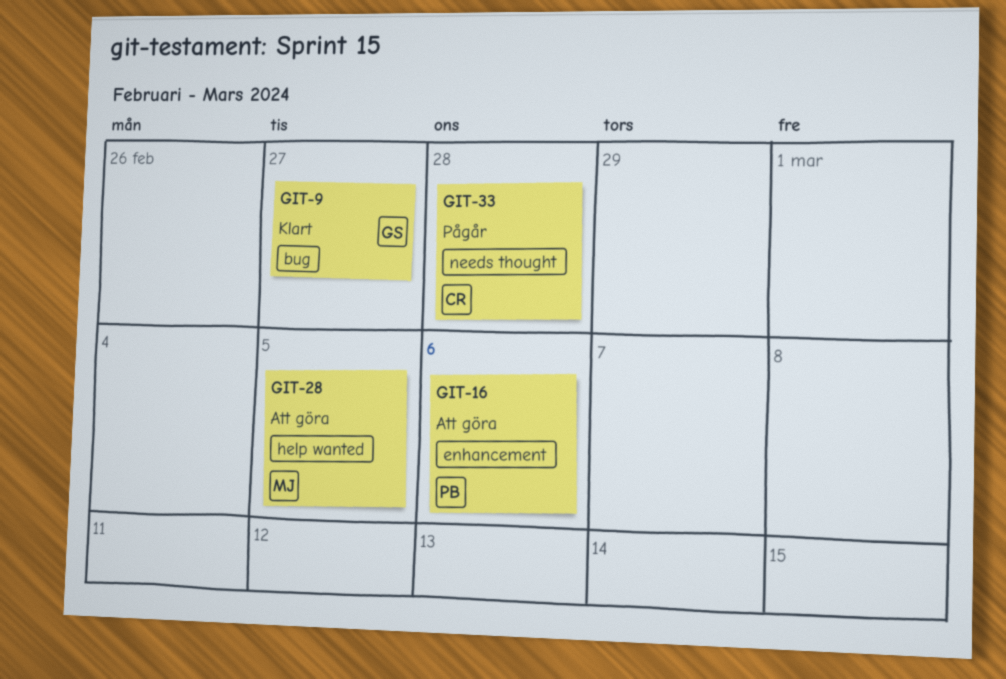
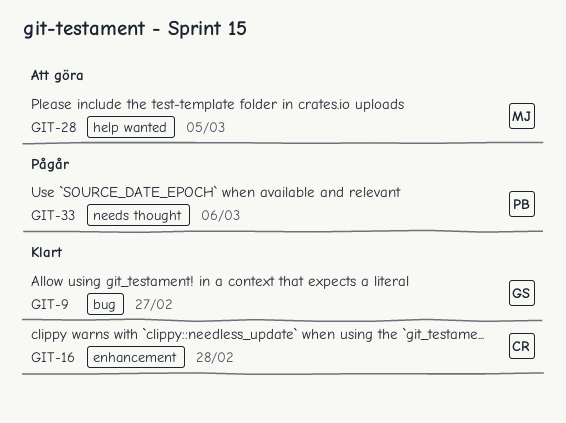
GIT-16, status: Att göra -> Klart
GIT-16, owner: PB -> CR
GIT-16, due: Mar 6 -> Feb 28
GIT-33, owner: CR -> PB
GIT-33, due: Feb 28 -> Mar 6

